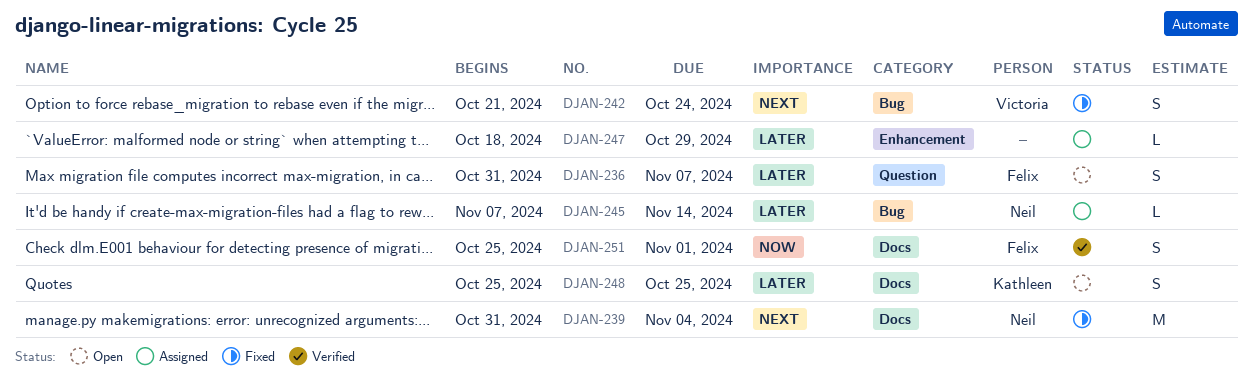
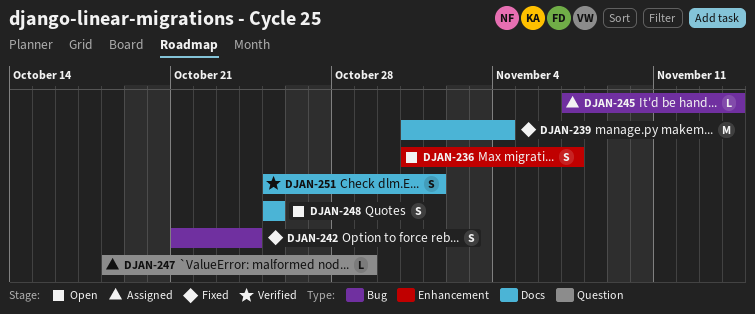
DJAN-236, label: Question -> Enhancement
DJAN-247, label: Enhancement -> Question

